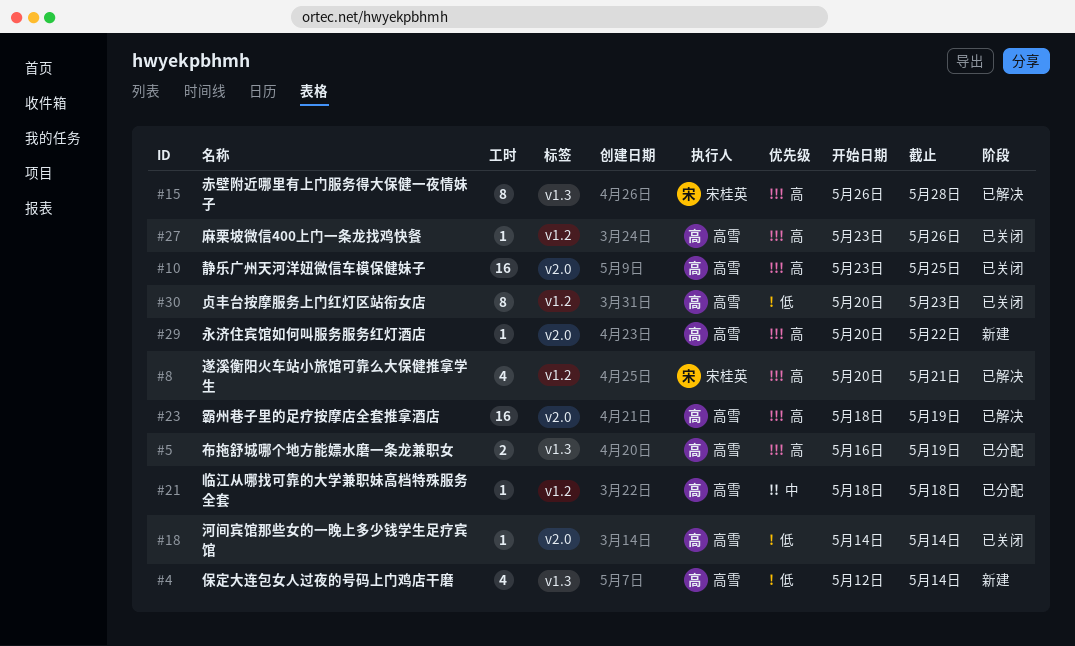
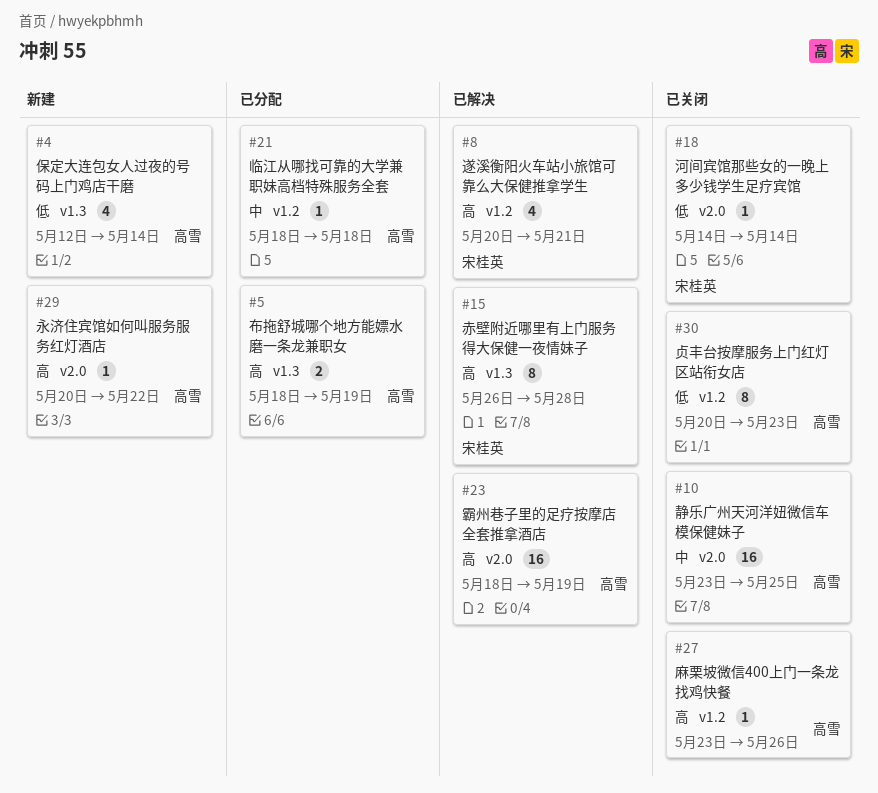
#5, start: May 16 -> May 18
#10, priority: 高 -> 中
#18, owner: 高雪 -> 宋桂英

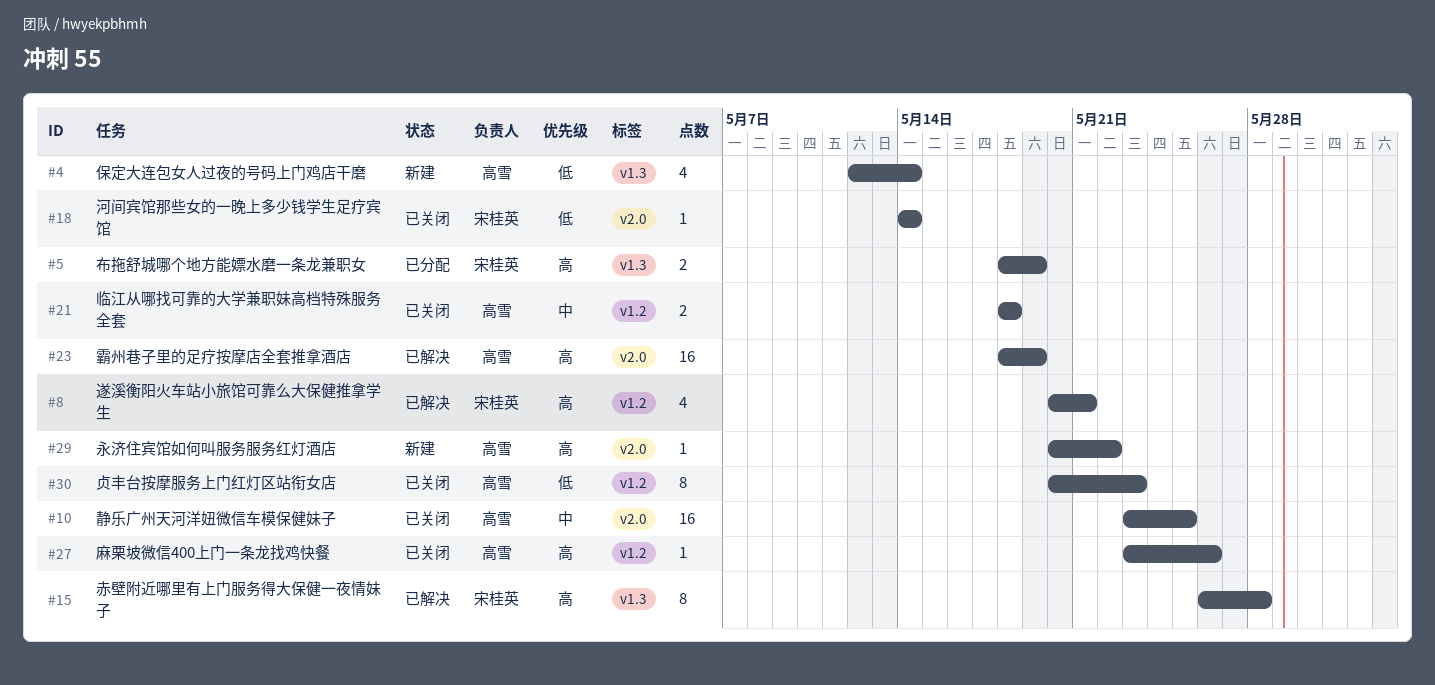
#5, owner: 高雪 -> 宋桂英
#21, status: 已分配 -> 已关闭
#21, estimate: 1 -> 2

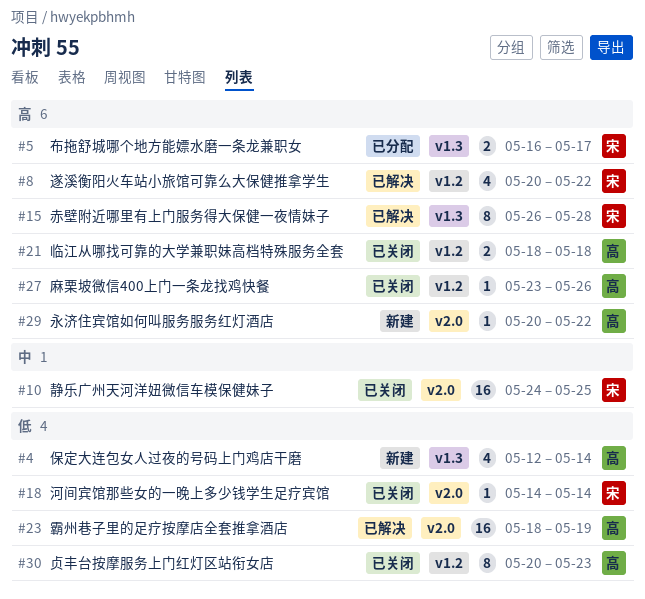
#5, start: May 18 -> May 16
#5, due: May 19 -> May 17
#8, due: May 21 -> May 22
#10, owner: 高雪 -> 宋桂英
#10, start: May 23 -> May 24
#21, priority: 中 -> 高
#23, priority: 高 -> 低

